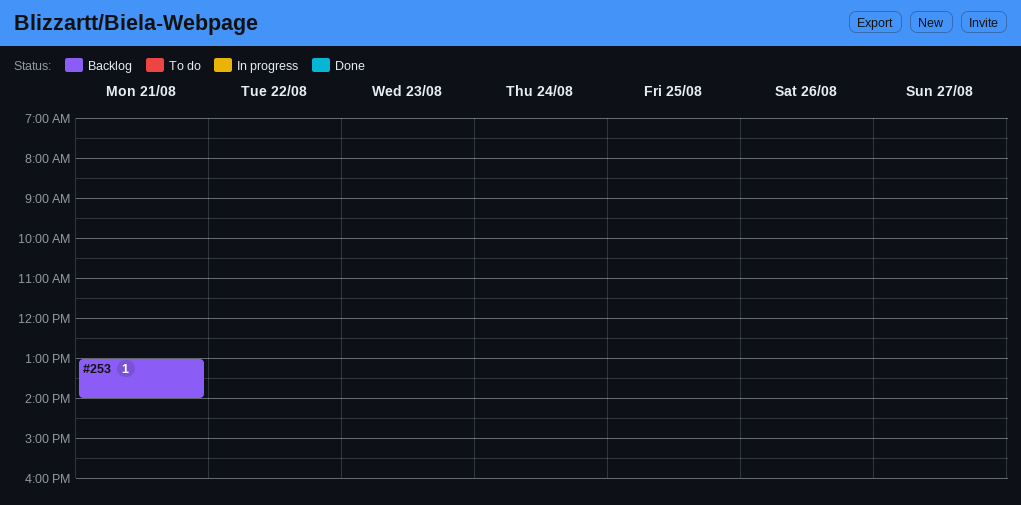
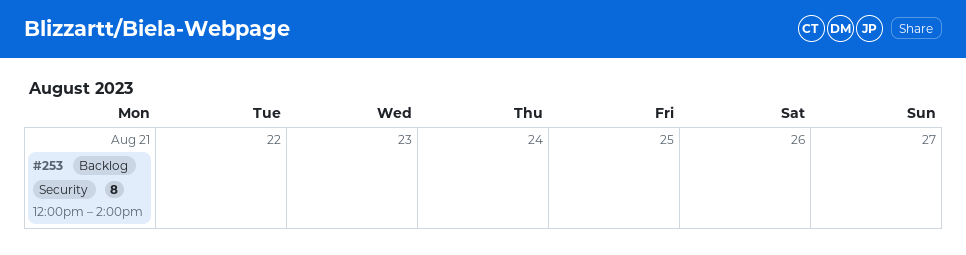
#253, estimate: 1 -> 8
#253, begins: 13:00 -> 12:00

